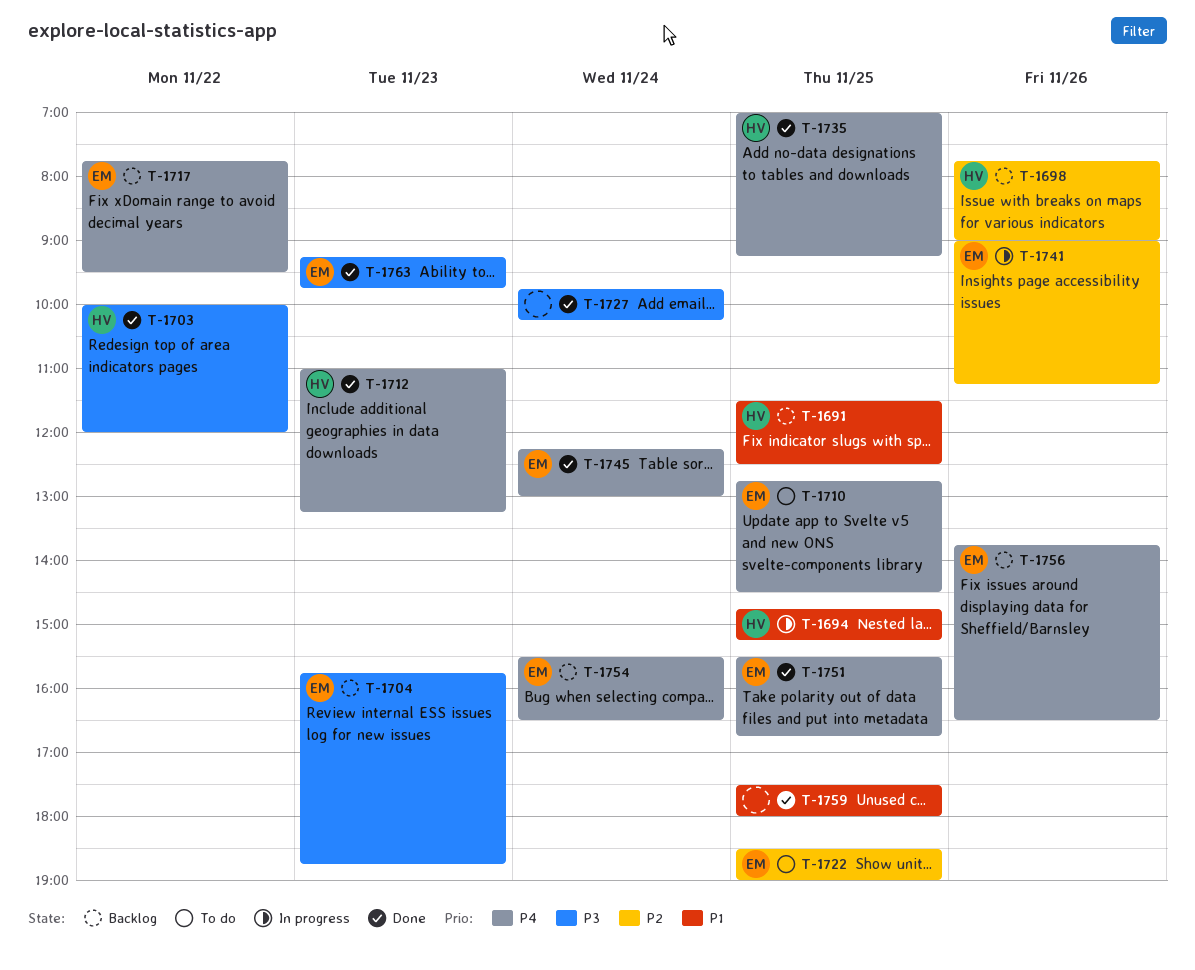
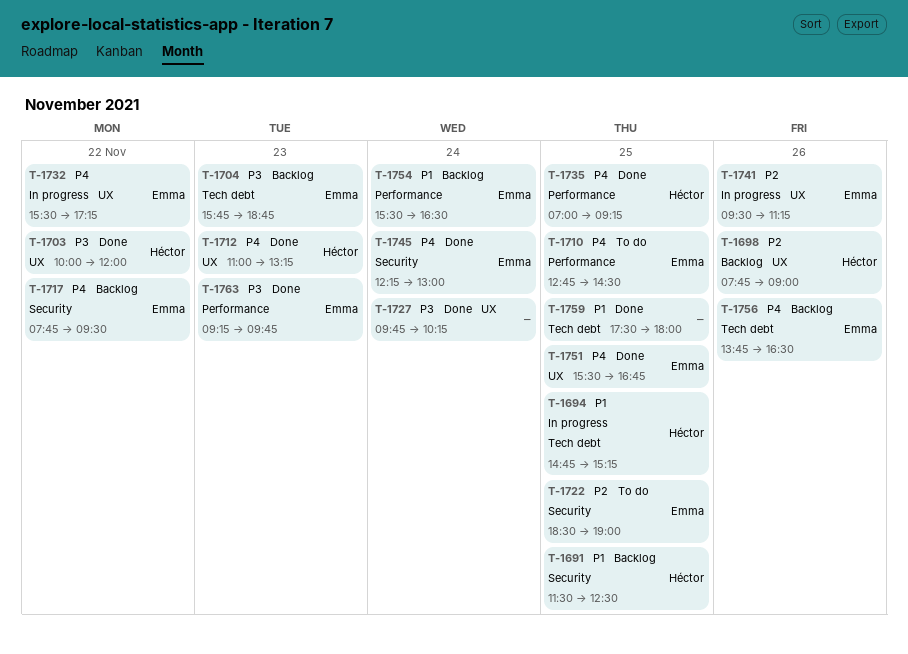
T-1732: none -> present
T-1741, begins: 09:00 -> 09:30
T-1754, priority: P4 -> P1

